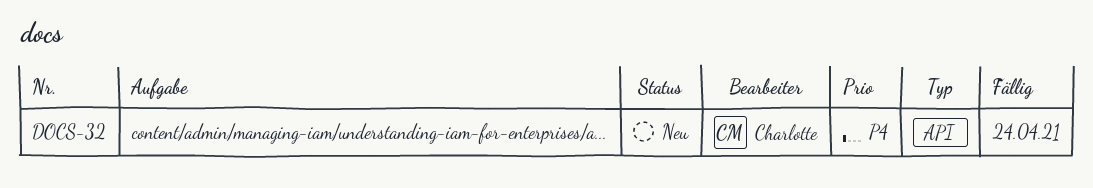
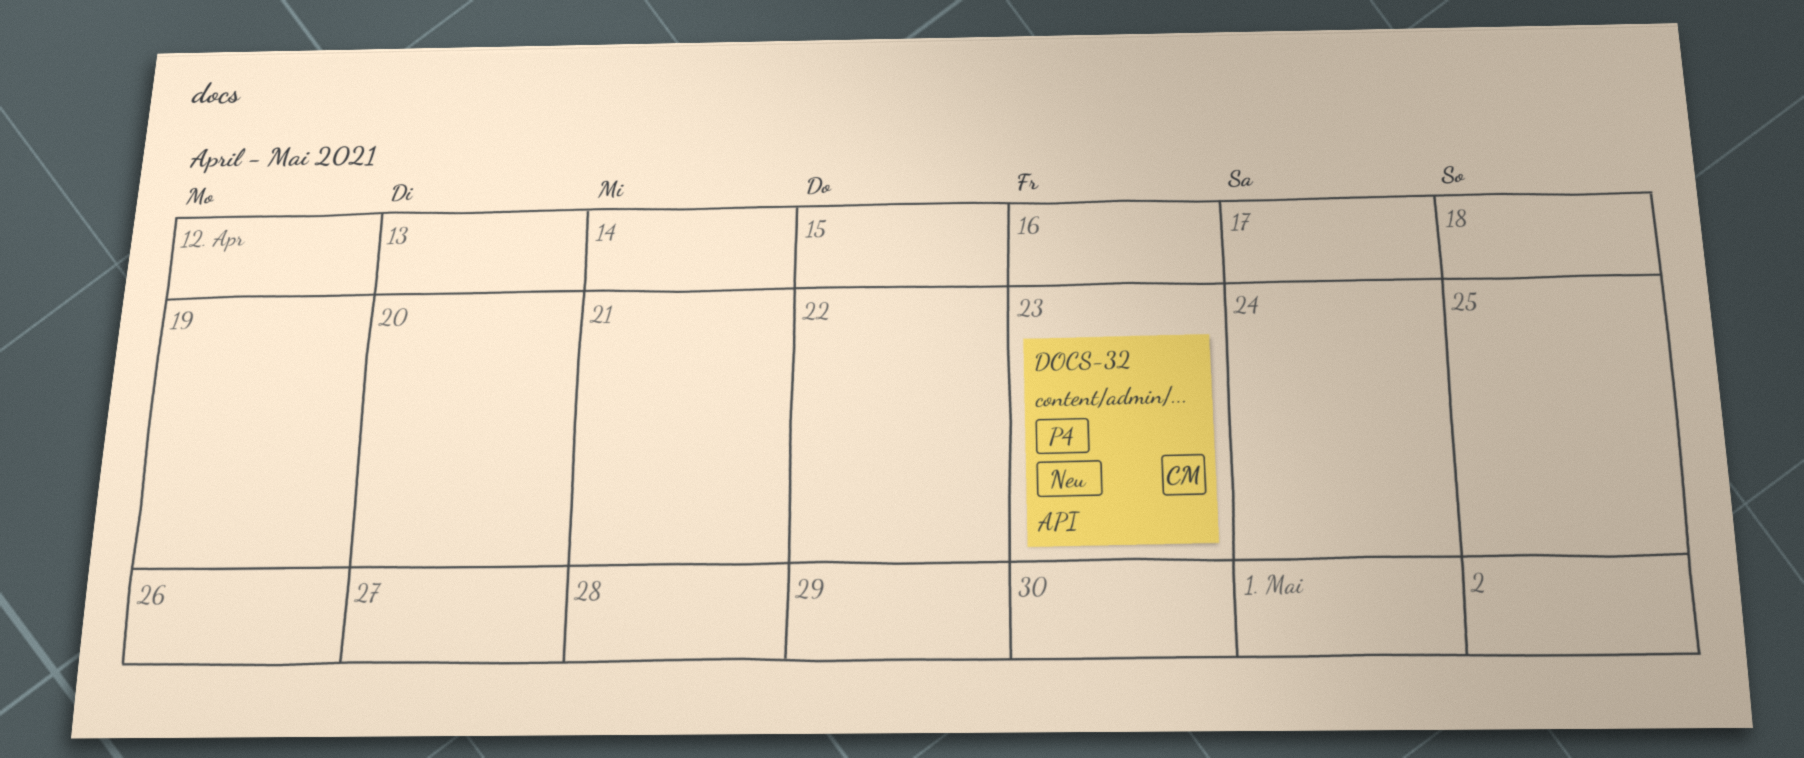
DOCS-32, due: Apr 24 -> Apr 23

